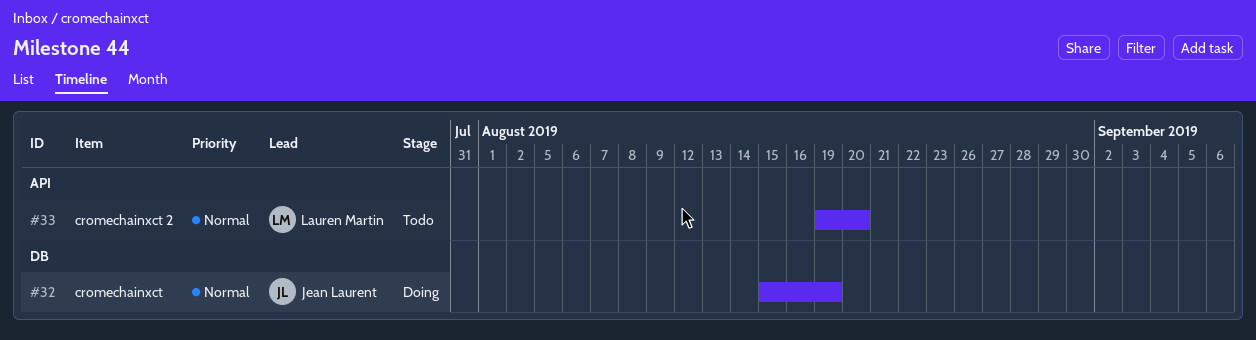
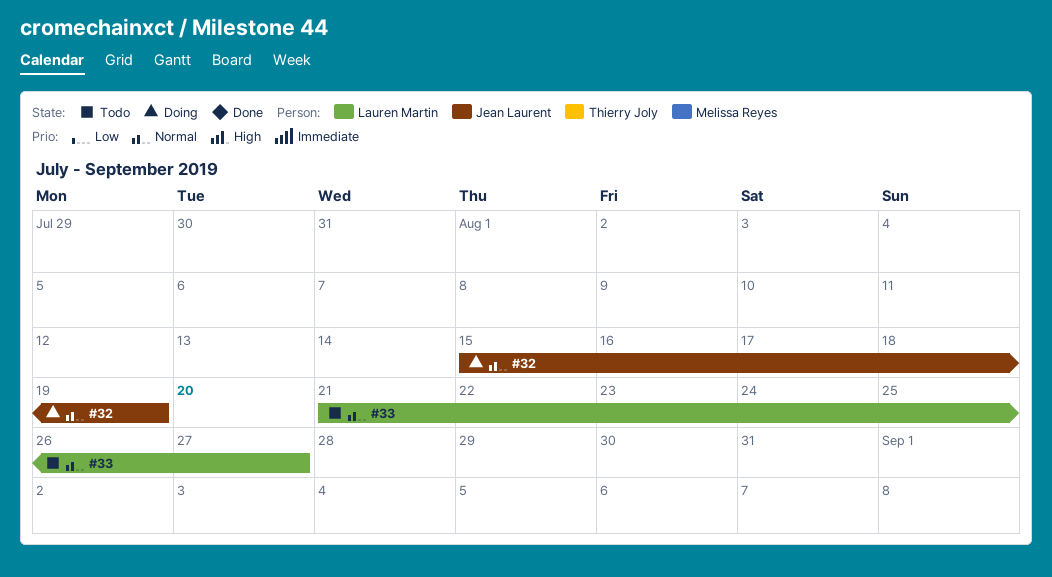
#33, start: Aug 19 -> Aug 21
#33, due: Aug 20 -> Aug 27

